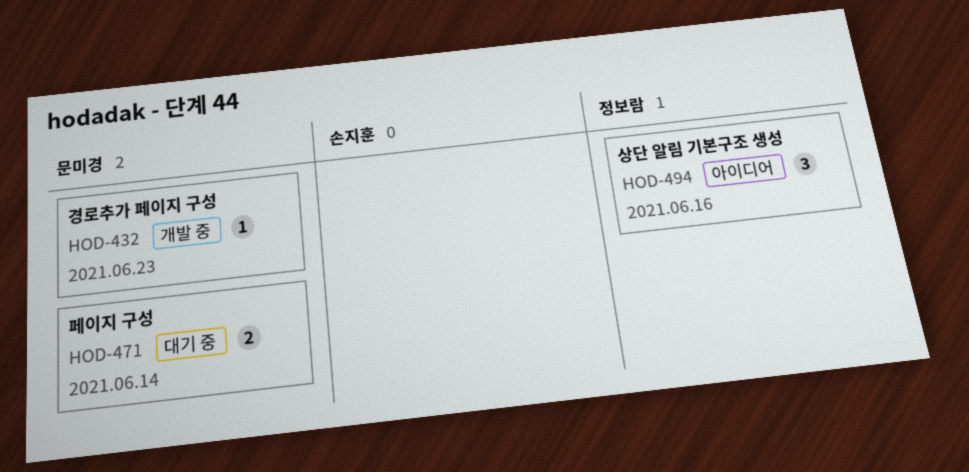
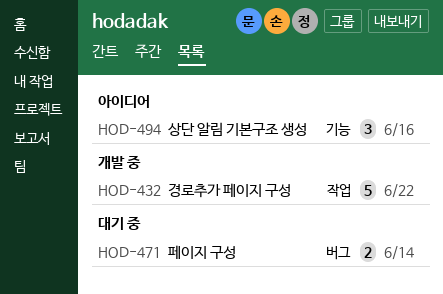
HOD-432, estimate: 1 -> 5
HOD-432, due: Jun 23 -> Jun 22

